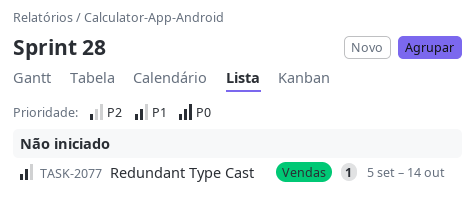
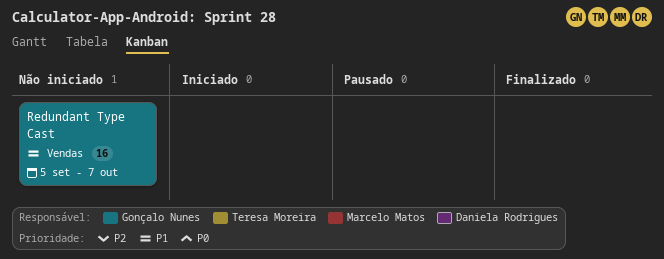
Redundant Type Cast, estimate: 1 -> 16
Redundant Type Cast, due: Oct 14 -> Oct 7

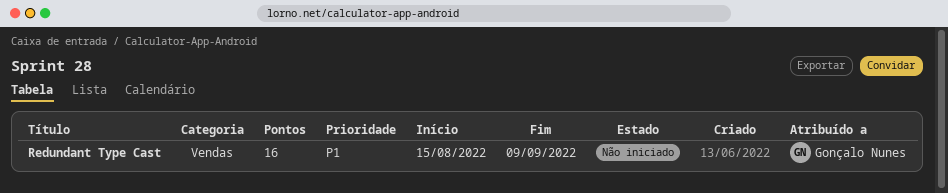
Redundant Type Cast, start: Sep 5 -> Aug 15
Redundant Type Cast, due: Oct 7 -> Sep 9

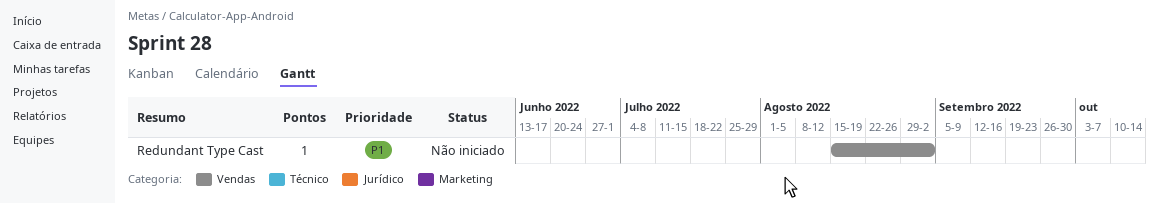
Redundant Type Cast, estimate: 16 -> 1
Redundant Type Cast, due: Sep 9 -> Sep 2

